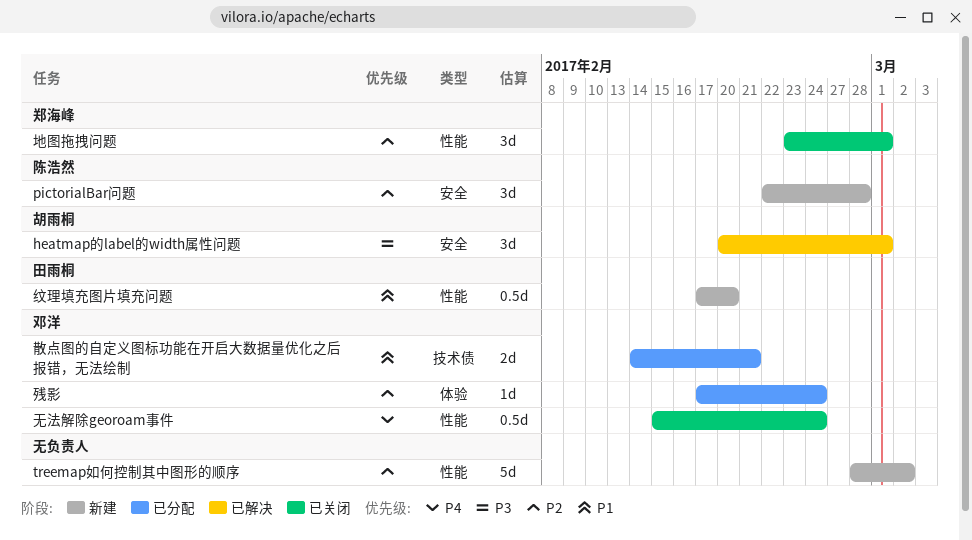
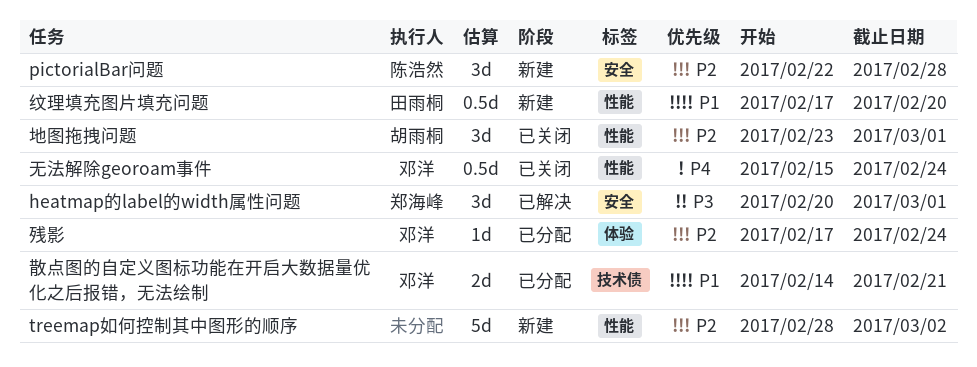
heatmap的label的width属性问题, owner: 胡雨桐 -> 郑海峰
地图拖拽问题, owner: 郑海峰 -> 胡雨桐

